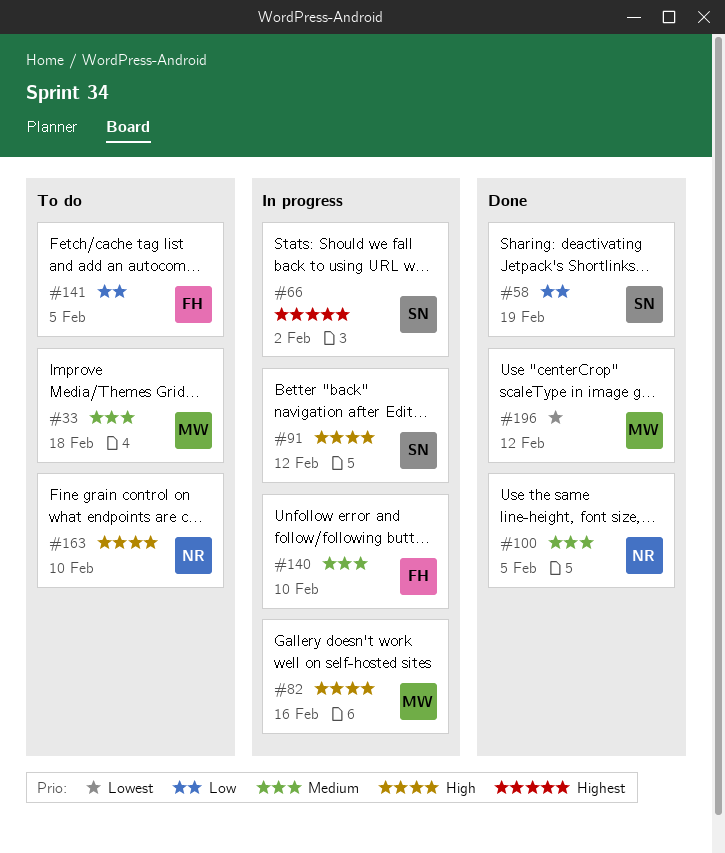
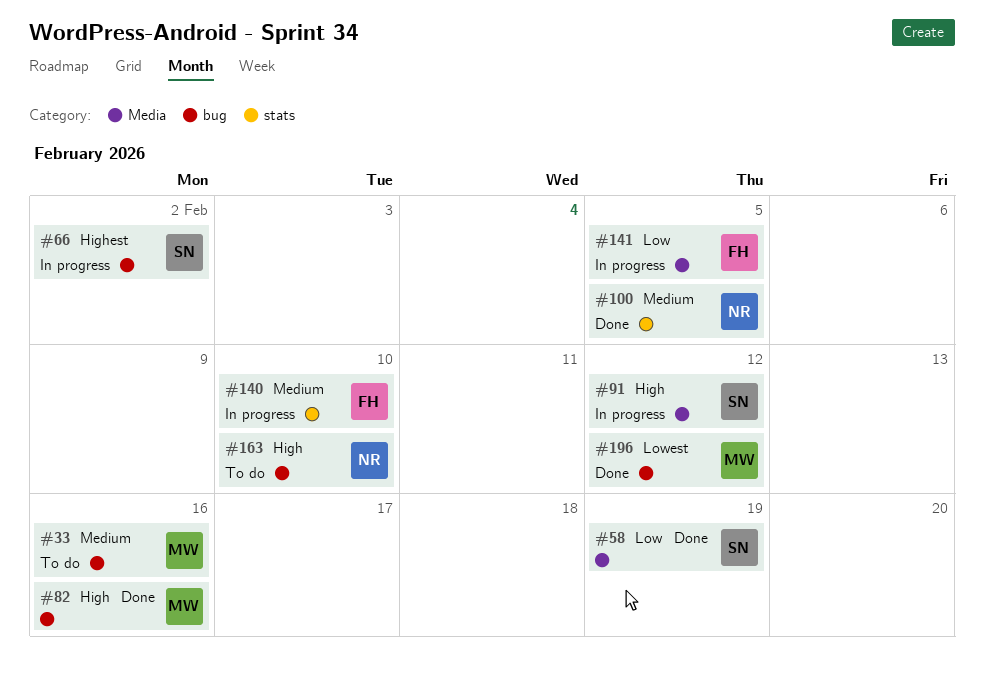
#33, due: Feb 18 -> Feb 16
#82, status: In progress -> Done
#141, status: To do -> In progress

